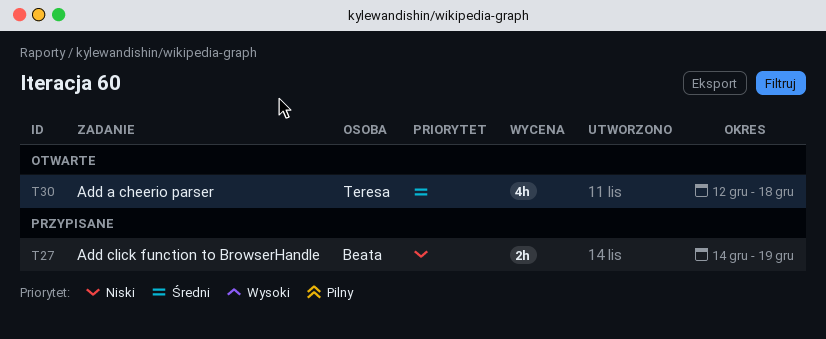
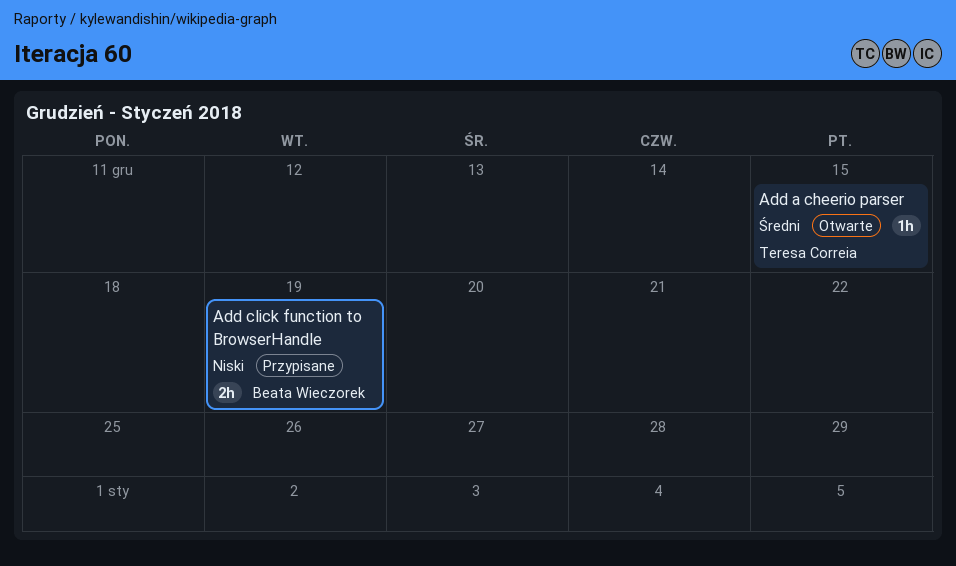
Add a cheerio parser, estimate: 4h -> 1h
Add a cheerio parser, due: Dec 18 -> Dec 15

